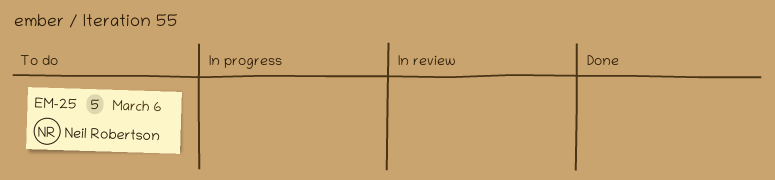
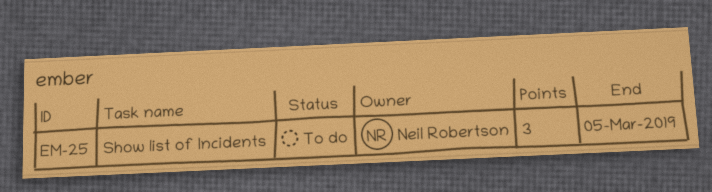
EM-25, estimate: 5 -> 3
EM-25, due: Mar 6 -> Mar 5

